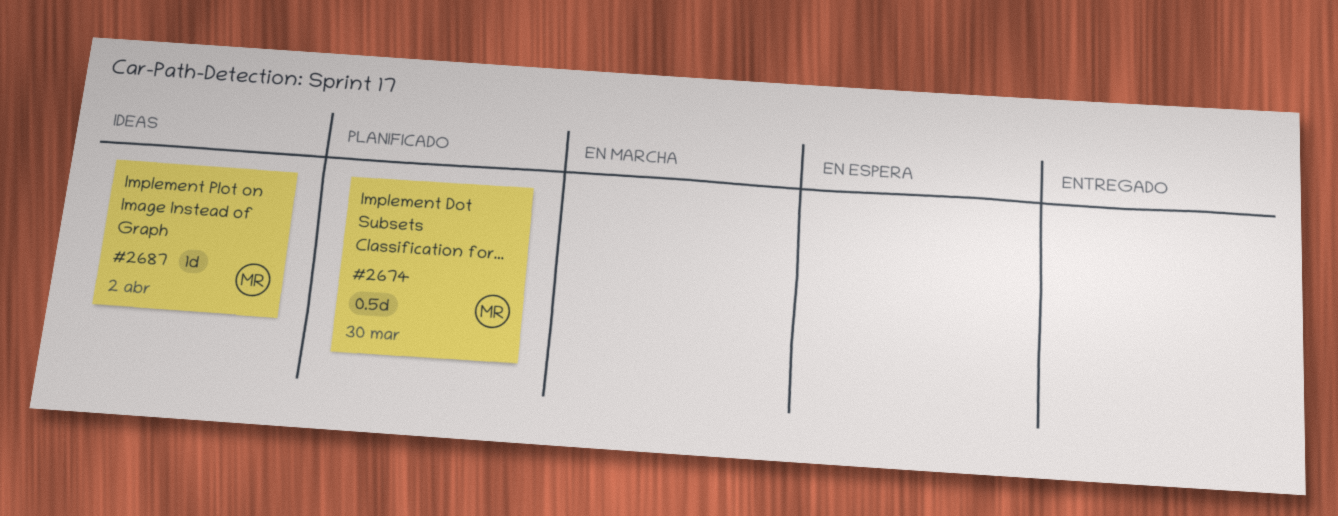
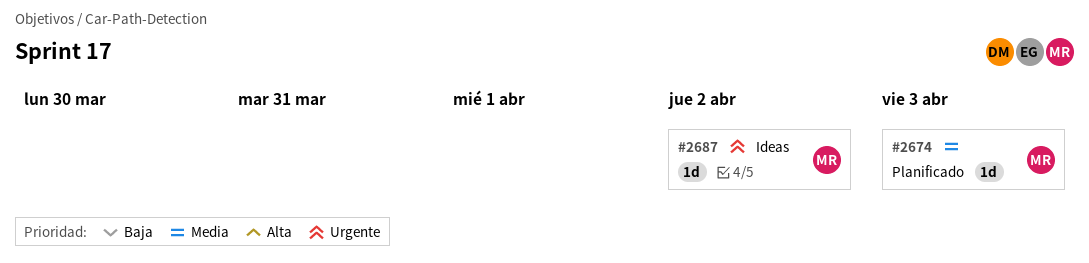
#2674, estimate: 0.5d -> 1d
#2674, due: Mar 30 -> Apr 3

